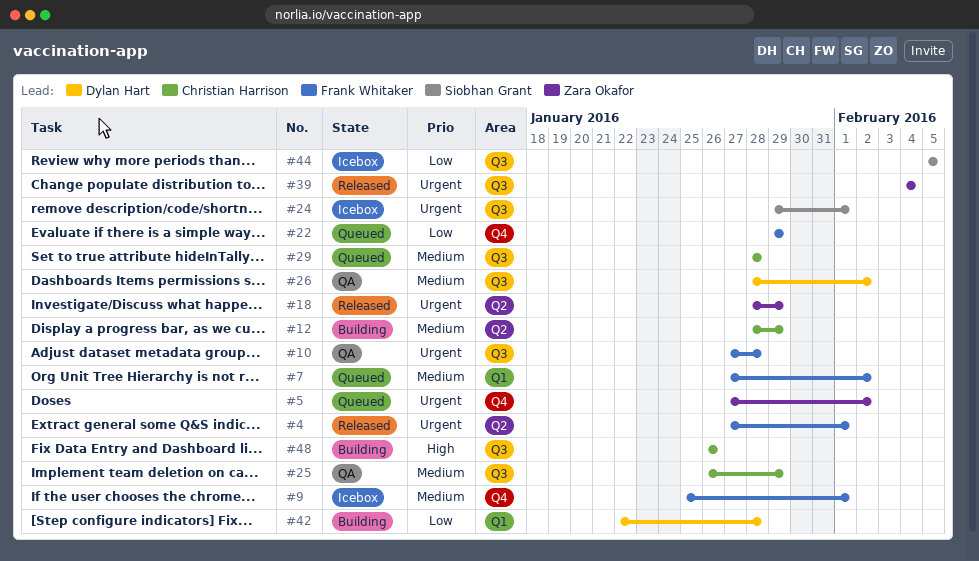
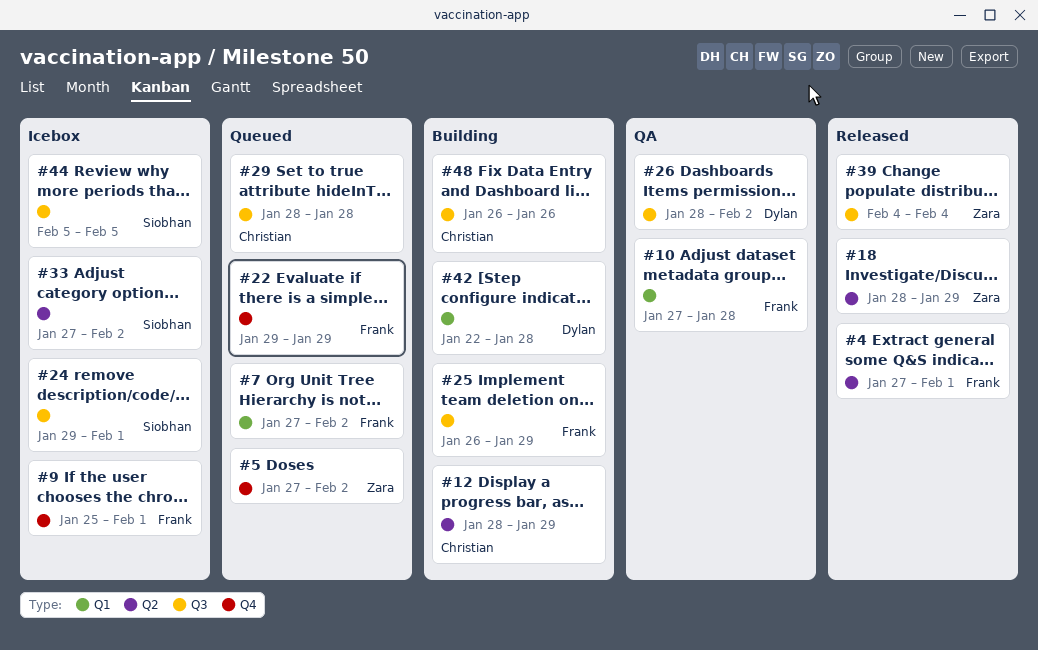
#10, label: Q3 -> Q1
#25, status: QA -> Building
#25, owner: Christian Harrison -> Frank Whitaker
#33: none -> present

